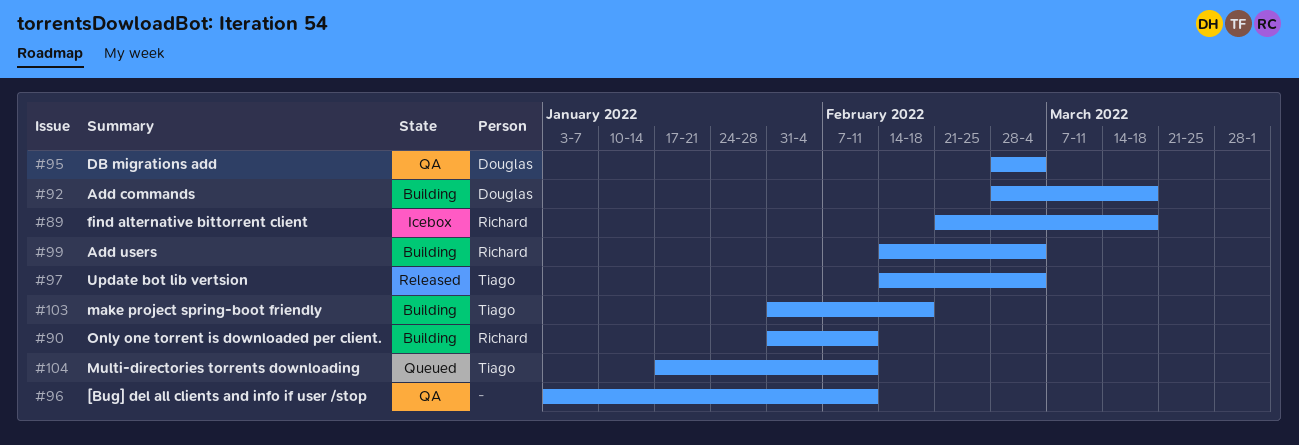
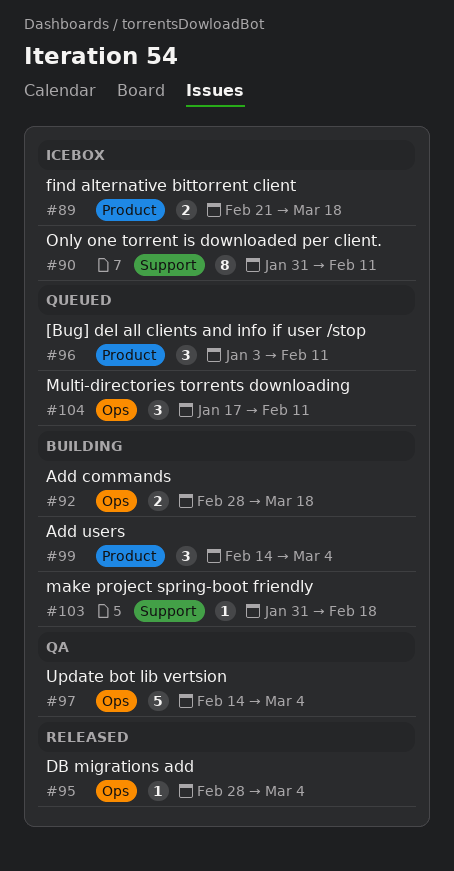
#90, status: Building -> Icebox
#95, status: QA -> Released
#96, status: QA -> Queued
#97, status: Released -> QA

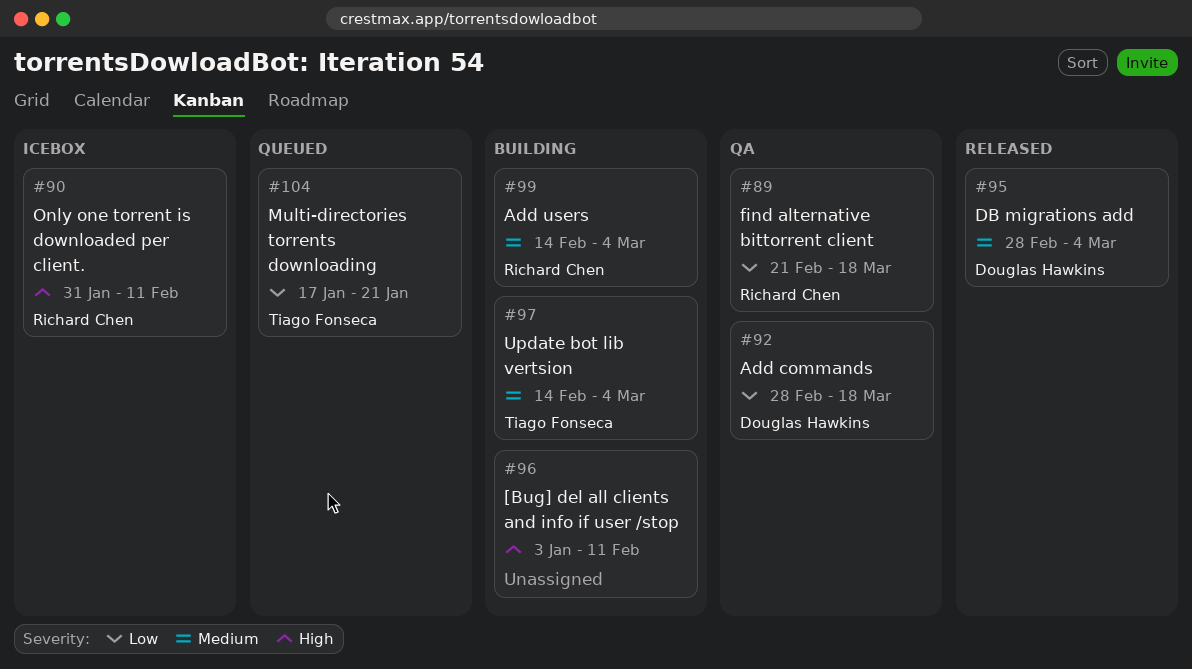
#89, status: Icebox -> QA
#92, status: Building -> QA
#96, status: Queued -> Building
#97, status: QA -> Building
#103: present -> none
#104, due: Feb 11 -> Jan 21

